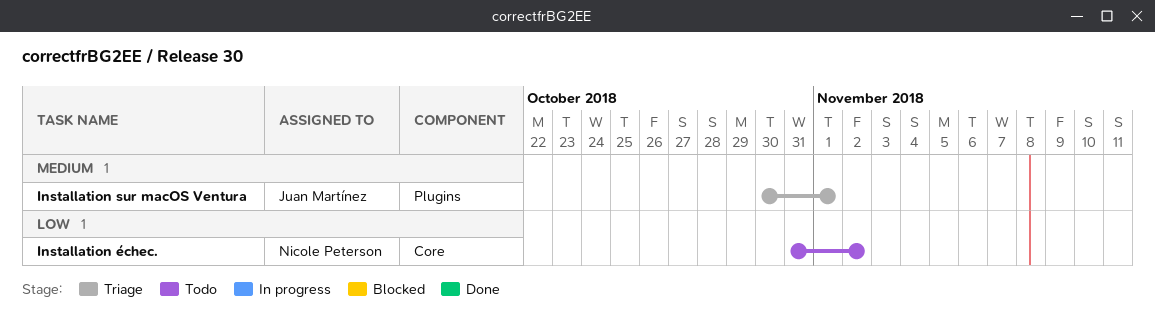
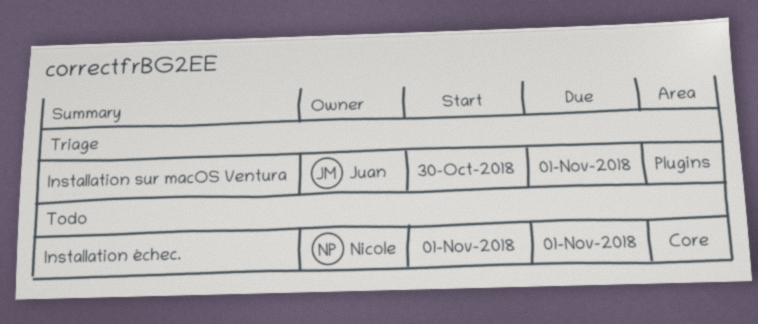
Installation échec., start: Oct 31 -> Nov 1
Installation échec., due: Nov 2 -> Nov 1

